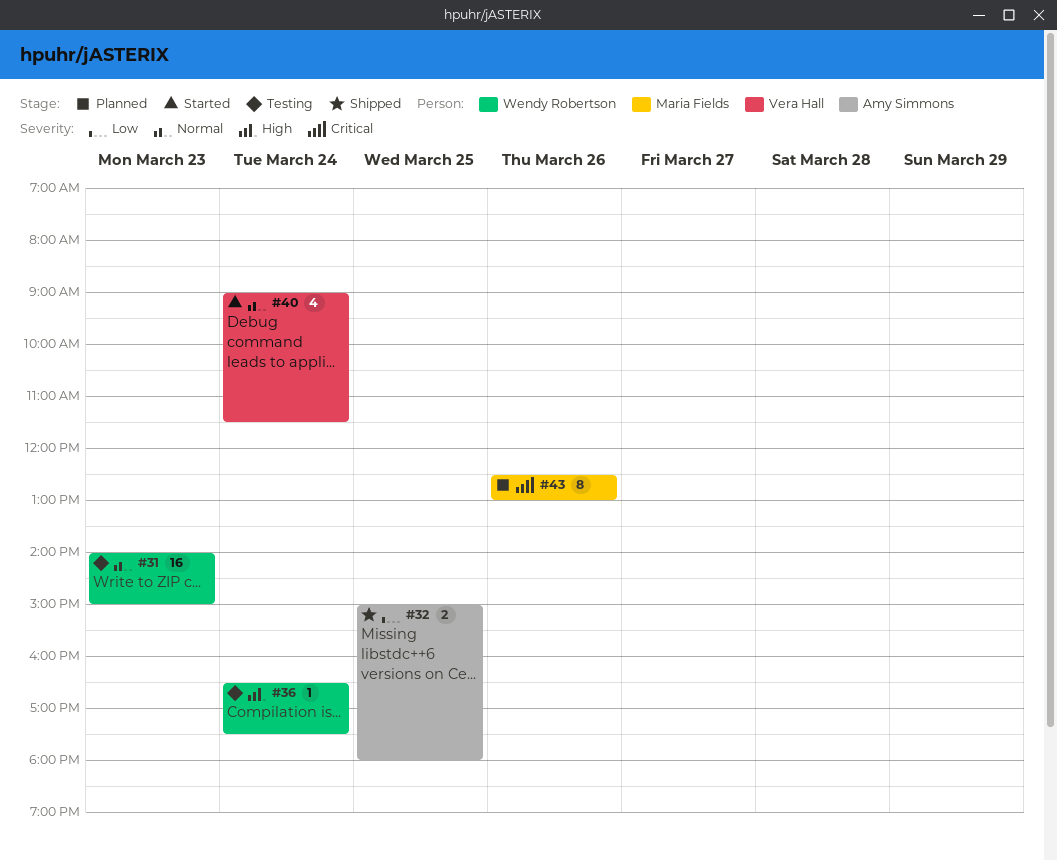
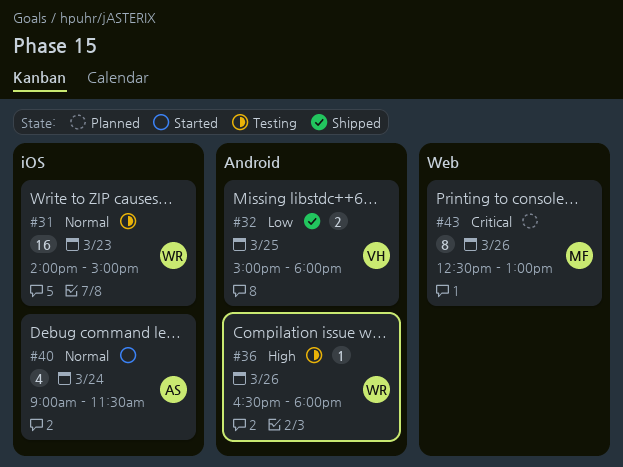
#32, owner: Amy Simmons -> Vera Hall
#36, day: Mar 24 -> Mar 26
#36, ends: 17:30 -> 18:00
#40, owner: Vera Hall -> Amy Simmons

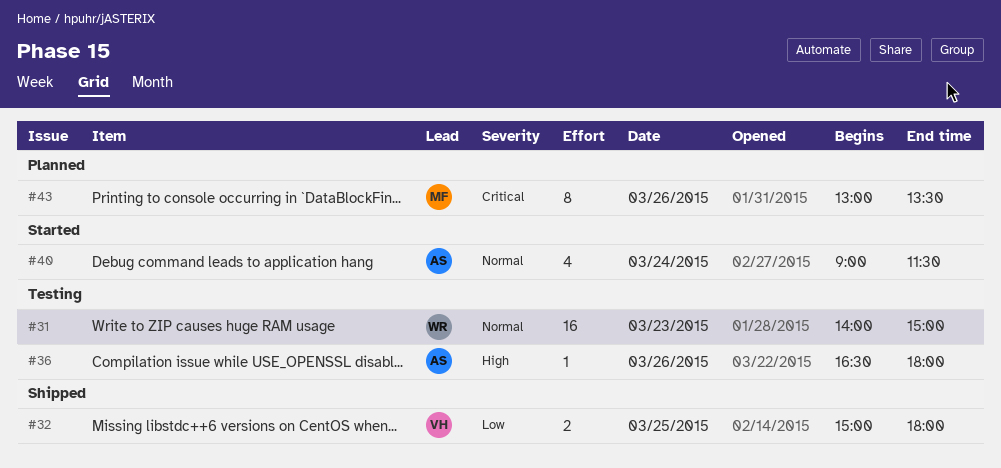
#36, owner: WR -> AS
#43, begins: 12:30 -> 13:00
#43, ends: 13:00 -> 13:30

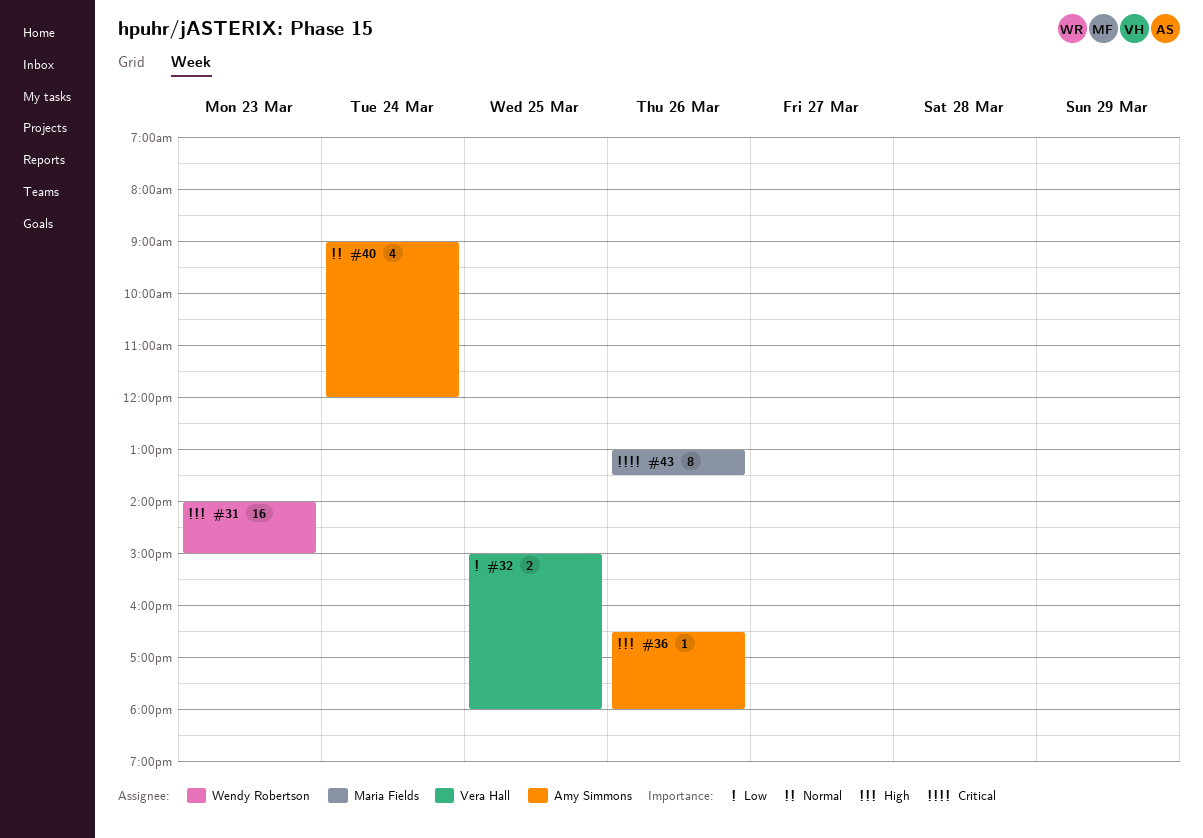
#31, priority: Normal -> High
#40, ends: 11:30 -> 12:00

